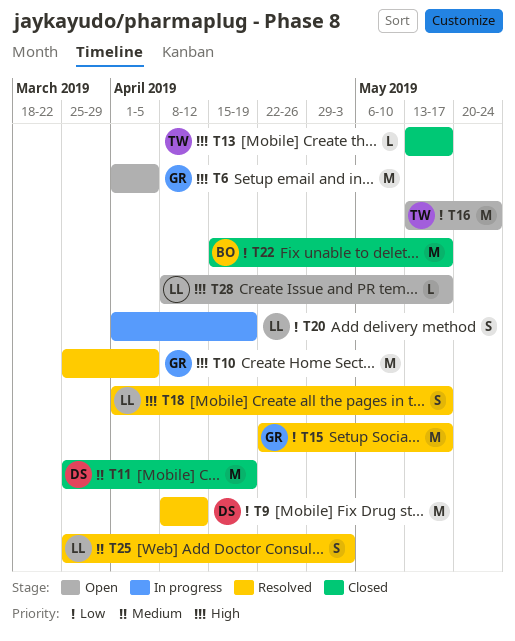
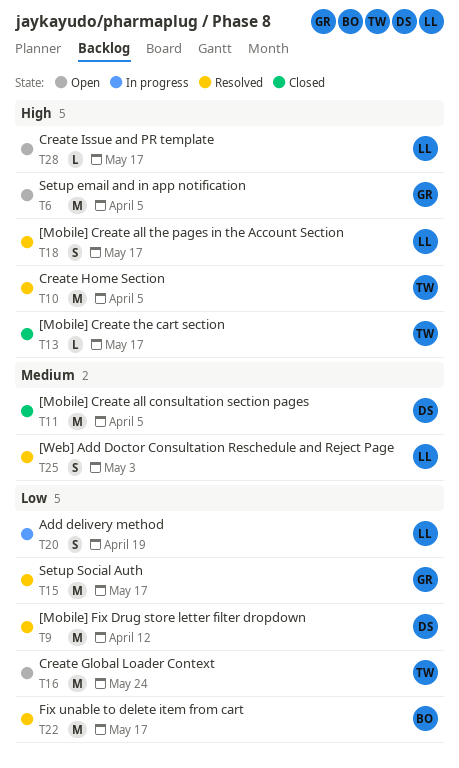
T10, owner: GR -> TW
T11, due: Apr 19 -> Apr 5
T22, status: Closed -> Resolved

